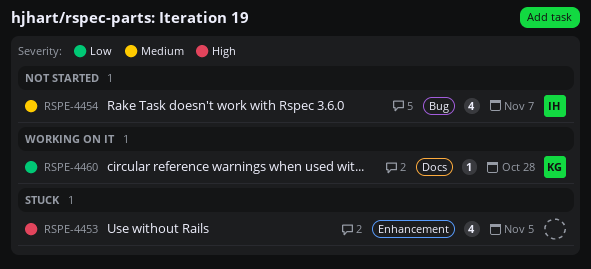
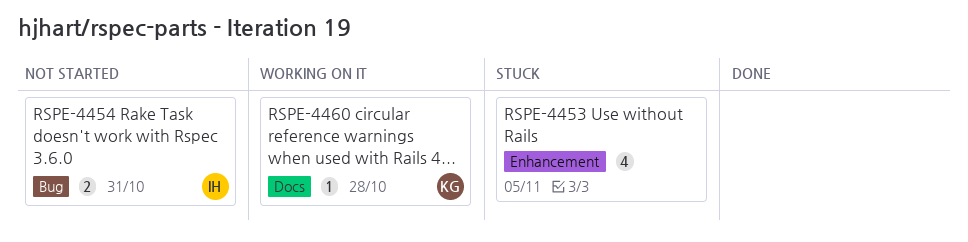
RSPE-4454, estimate: 4 -> 2
RSPE-4454, due: Nov 7 -> Oct 31

